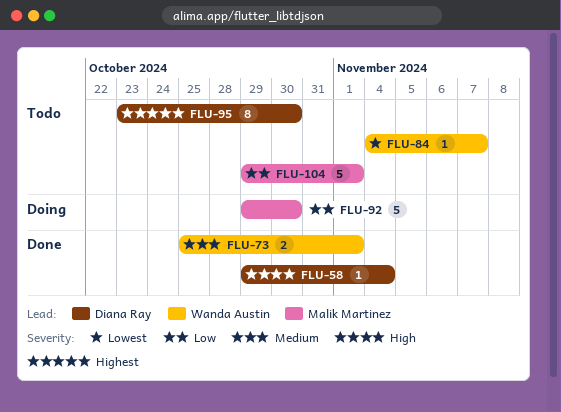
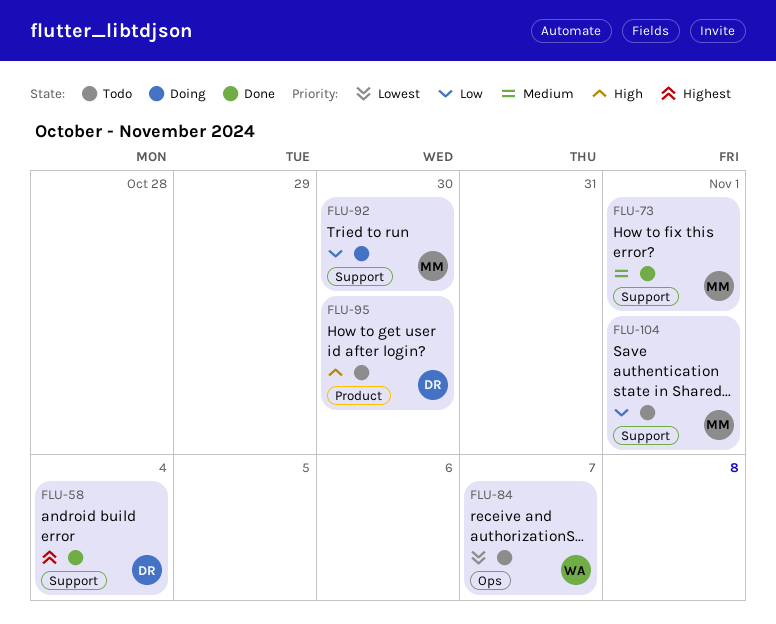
FLU-58, priority: High -> Highest
FLU-73, owner: Wanda Austin -> Malik Martinez
FLU-95, priority: Highest -> High

